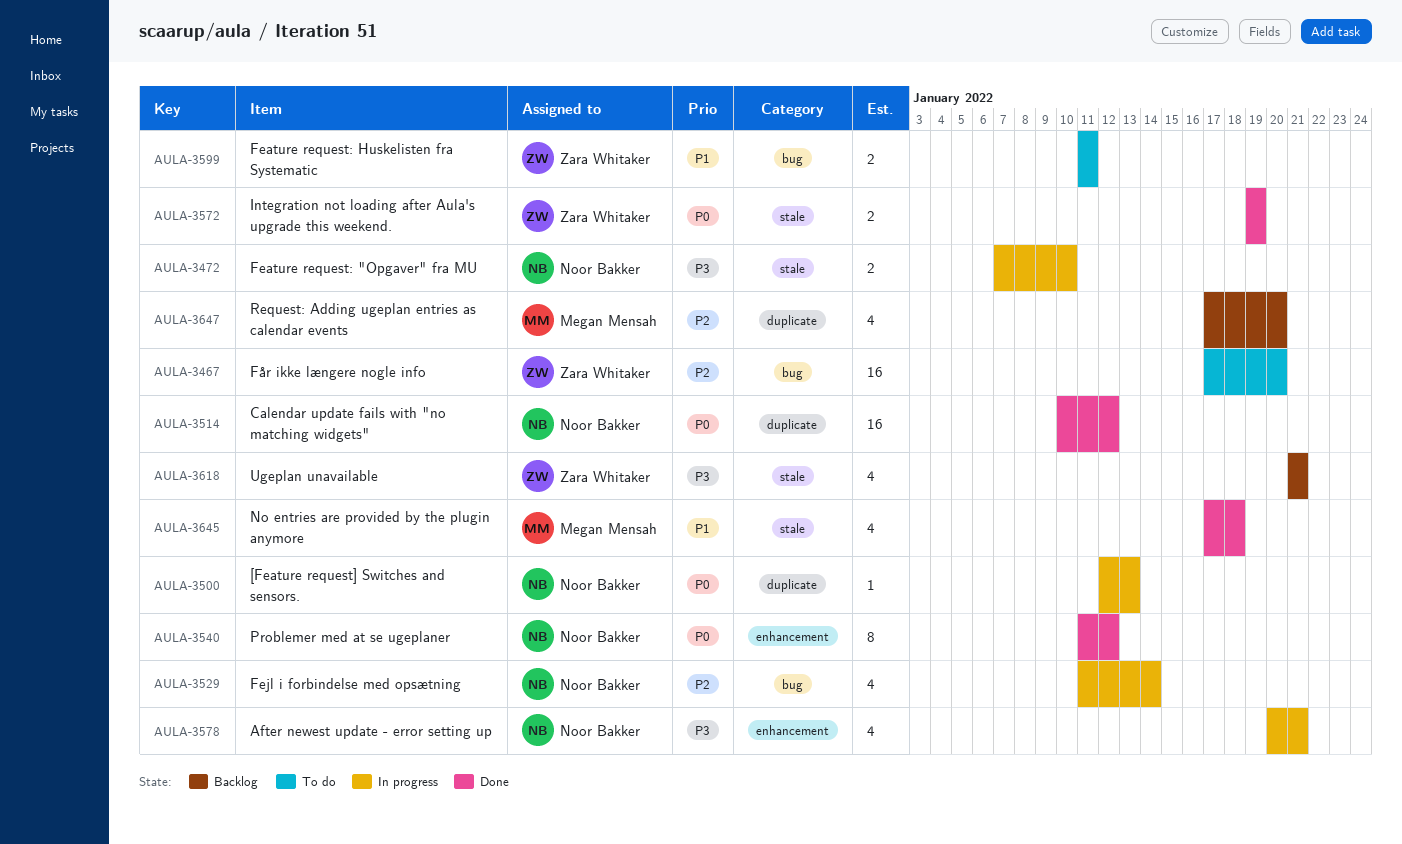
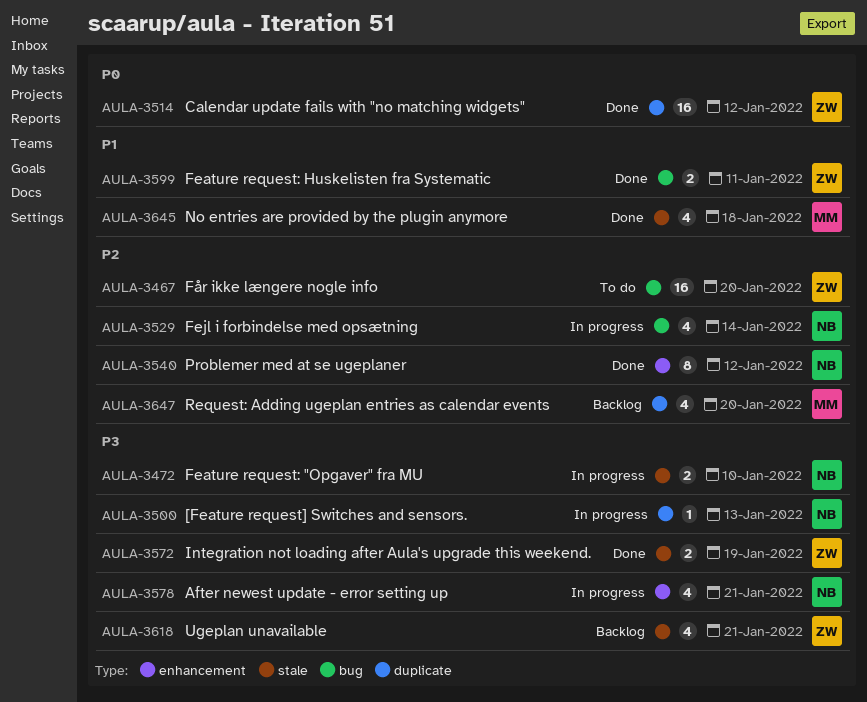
AULA-3500, priority: P0 -> P3
AULA-3514, owner: Noor Bakker -> Zara Whitaker
AULA-3540, priority: P0 -> P2
AULA-3572, priority: P0 -> P3
AULA-3599, status: To do -> Done

